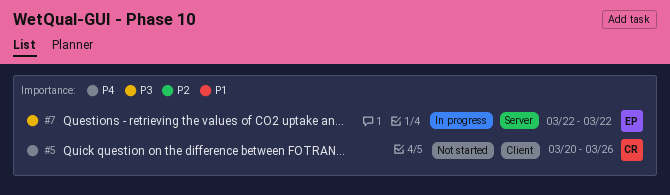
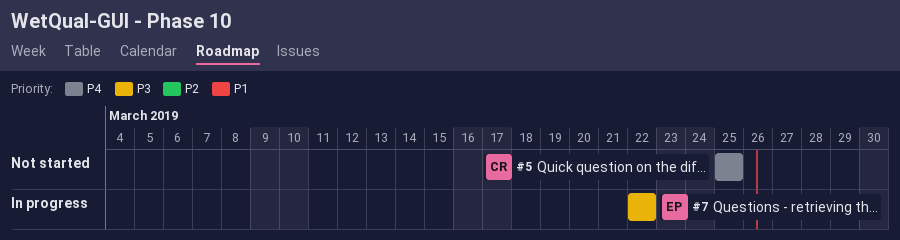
#5, start: Mar 20 -> Mar 25
#5, due: Mar 26 -> Mar 25

